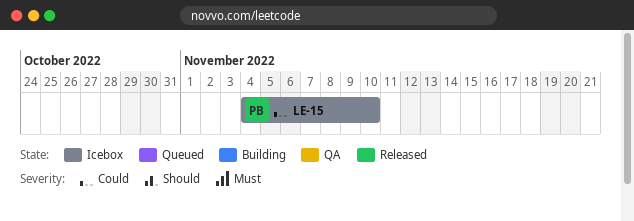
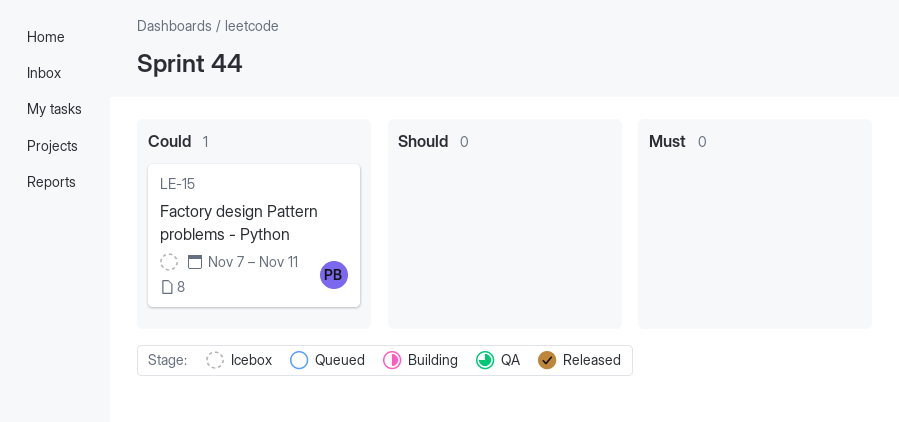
LE-15, start: Nov 4 -> Nov 7
LE-15, due: Nov 10 -> Nov 11

